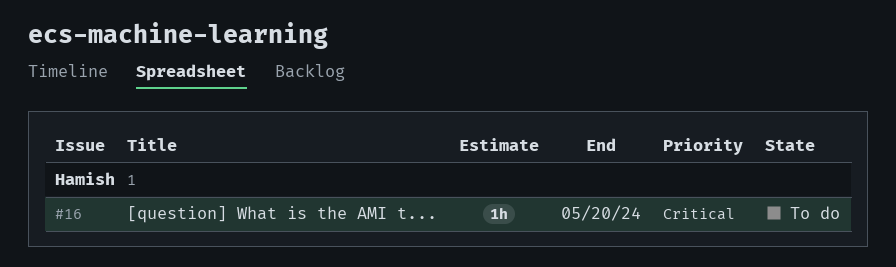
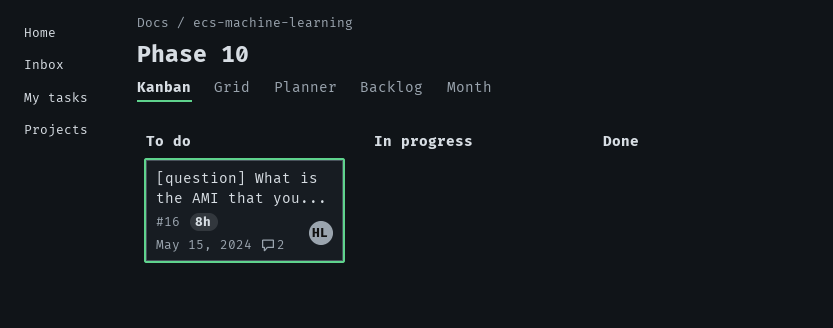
#16, estimate: 1h -> 8h
#16, due: May 20 -> May 15

